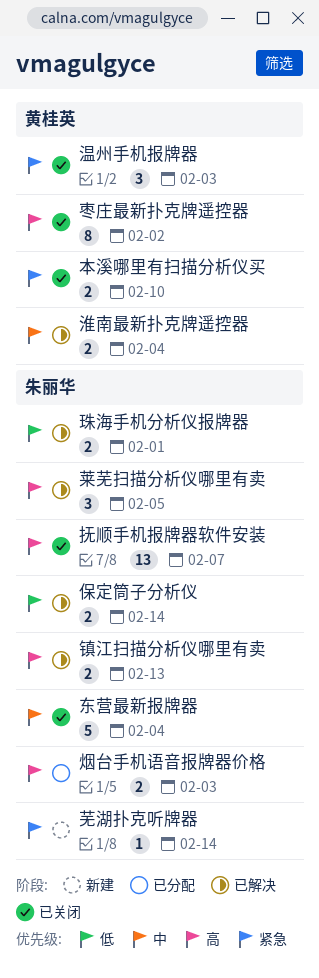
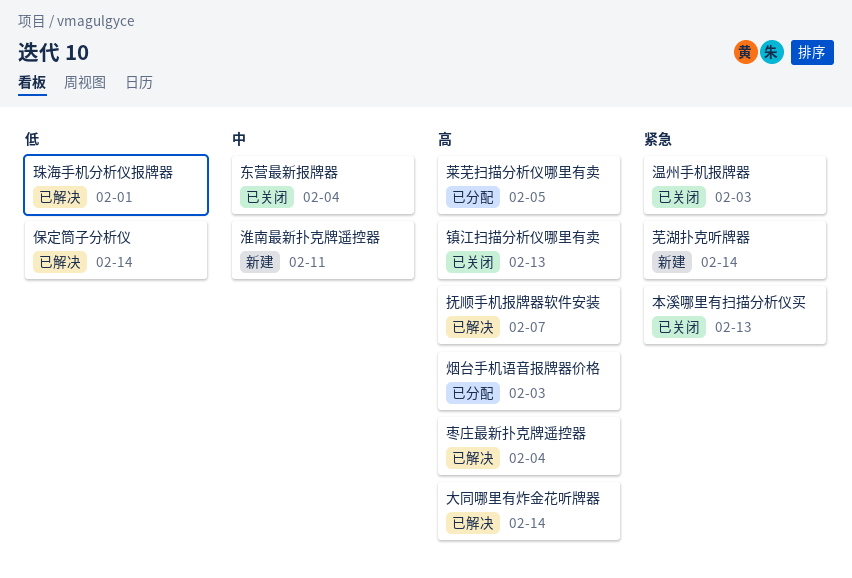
大同哪里有炸金花听牌器: none -> present
抚顺手机报牌器软件安装, status: 已关闭 -> 已解决
本溪哪里有扫描分析仪买, due: Feb 10 -> Feb 13
枣庄最新扑克牌遥控器, status: 已关闭 -> 已解决
枣庄最新扑克牌遥控器, due: Feb 2 -> Feb 4
淮南最新扑克牌遥控器, status: 已解决 -> 新建
淮南最新扑克牌遥控器, due: Feb 4 -> Feb 11
莱芜扫描分析仪哪里有卖, status: 已解决 -> 已分配
镇江扫描分析仪哪里有卖, status: 已解决 -> 已关闭

